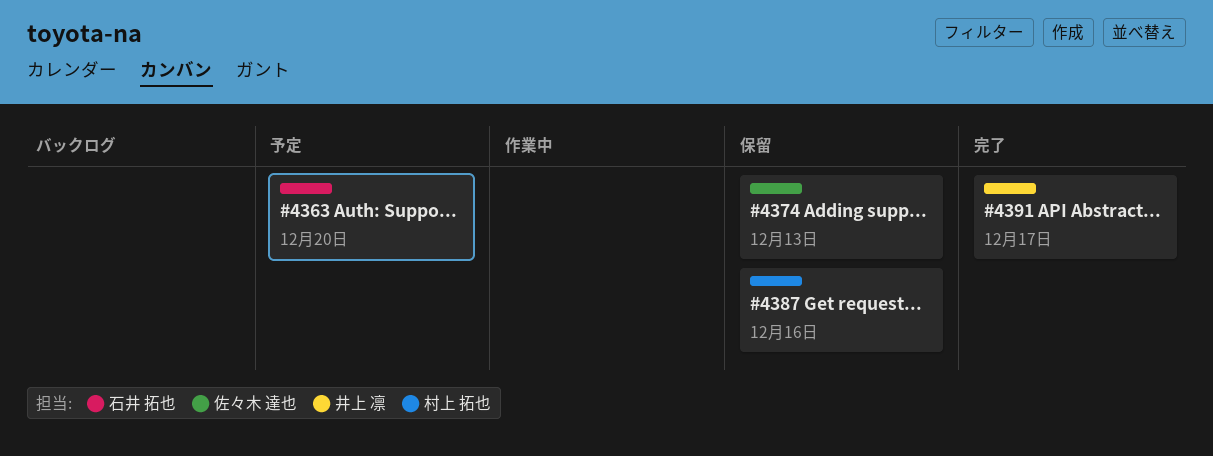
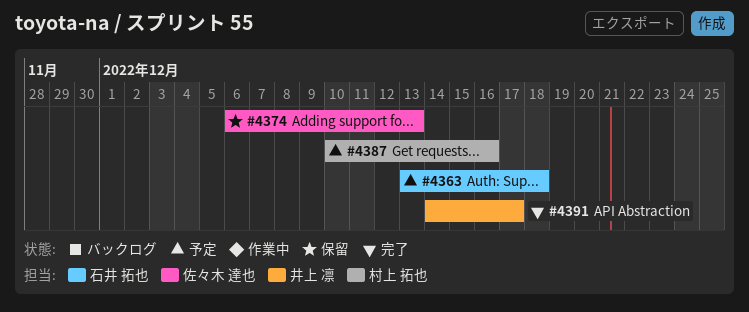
#4363, due: Dec 20 -> Dec 18
#4387, status: 保留 -> 予定

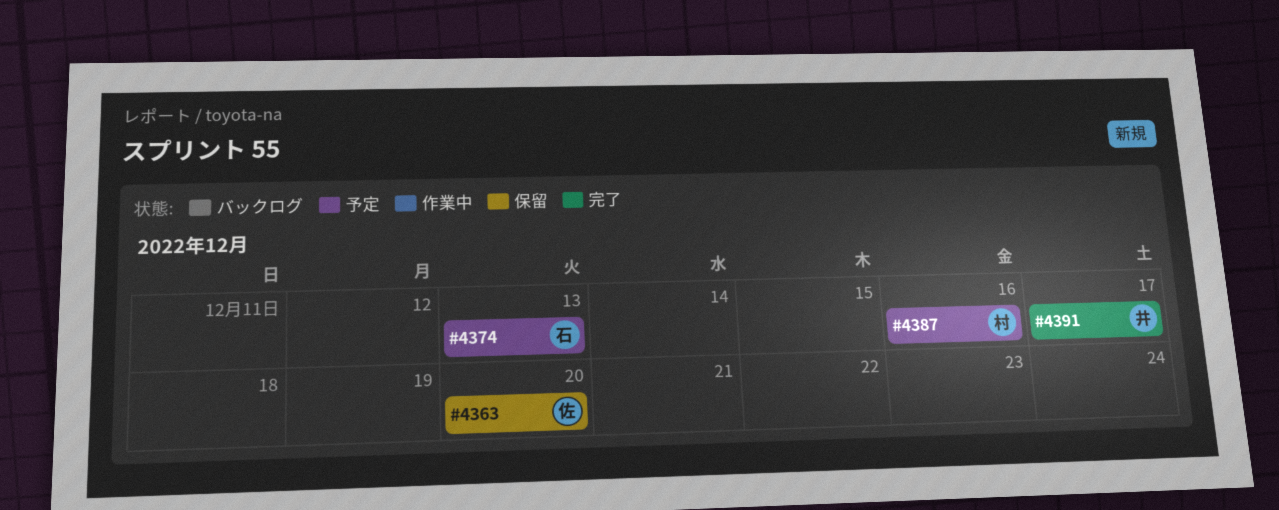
#4363, status: 予定 -> 保留
#4363, owner: 石井 拓也 -> 佐々木 達也
#4363, due: Dec 18 -> Dec 20
#4374, status: 保留 -> 予定
#4374, owner: 佐々木 達也 -> 石井 拓也

